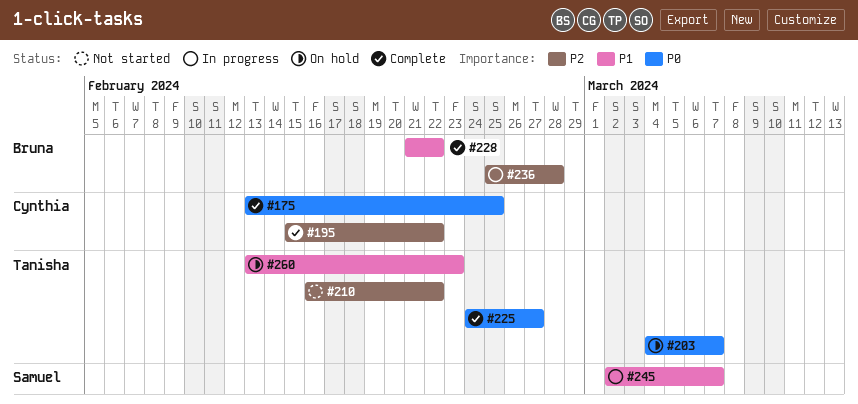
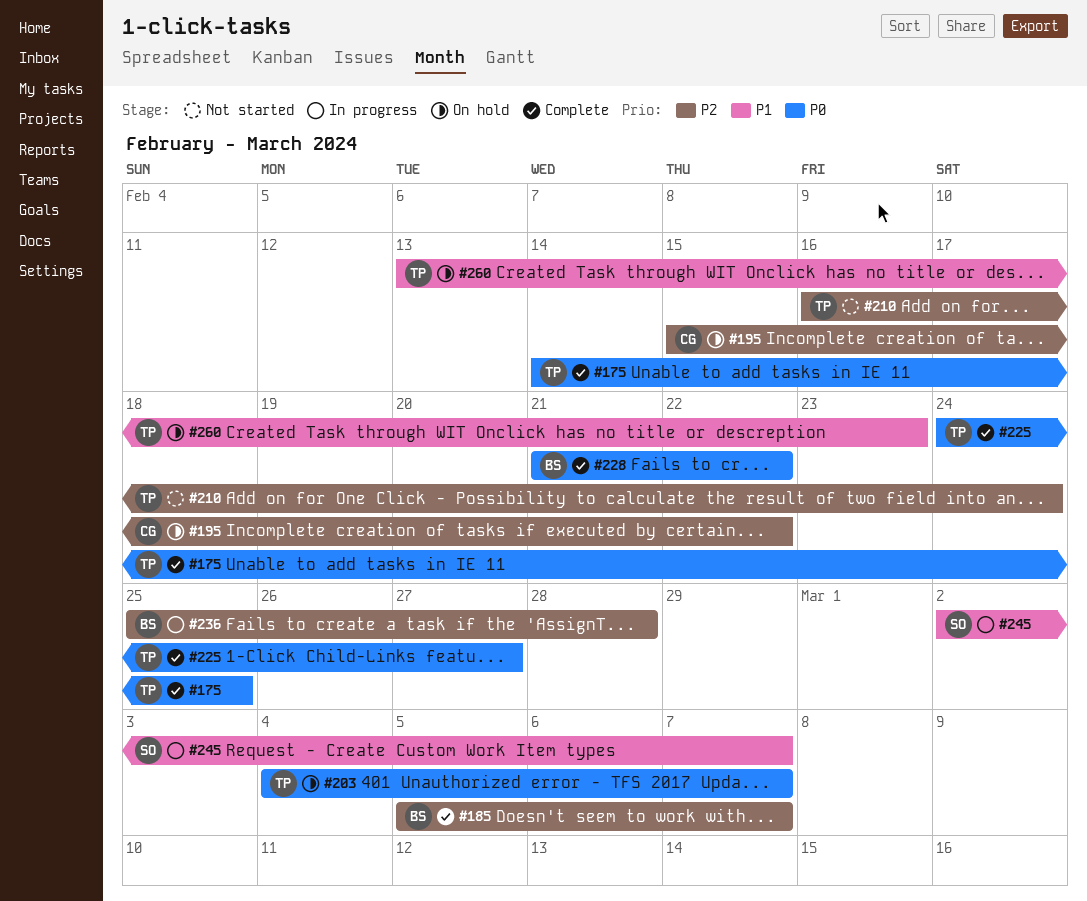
#175, owner: Cynthia -> Tanisha
#175, start: Feb 13 -> Feb 14
#185: none -> present
#195, status: Complete -> On hold
#210, due: Feb 22 -> Feb 24
#228, priority: P1 -> P0

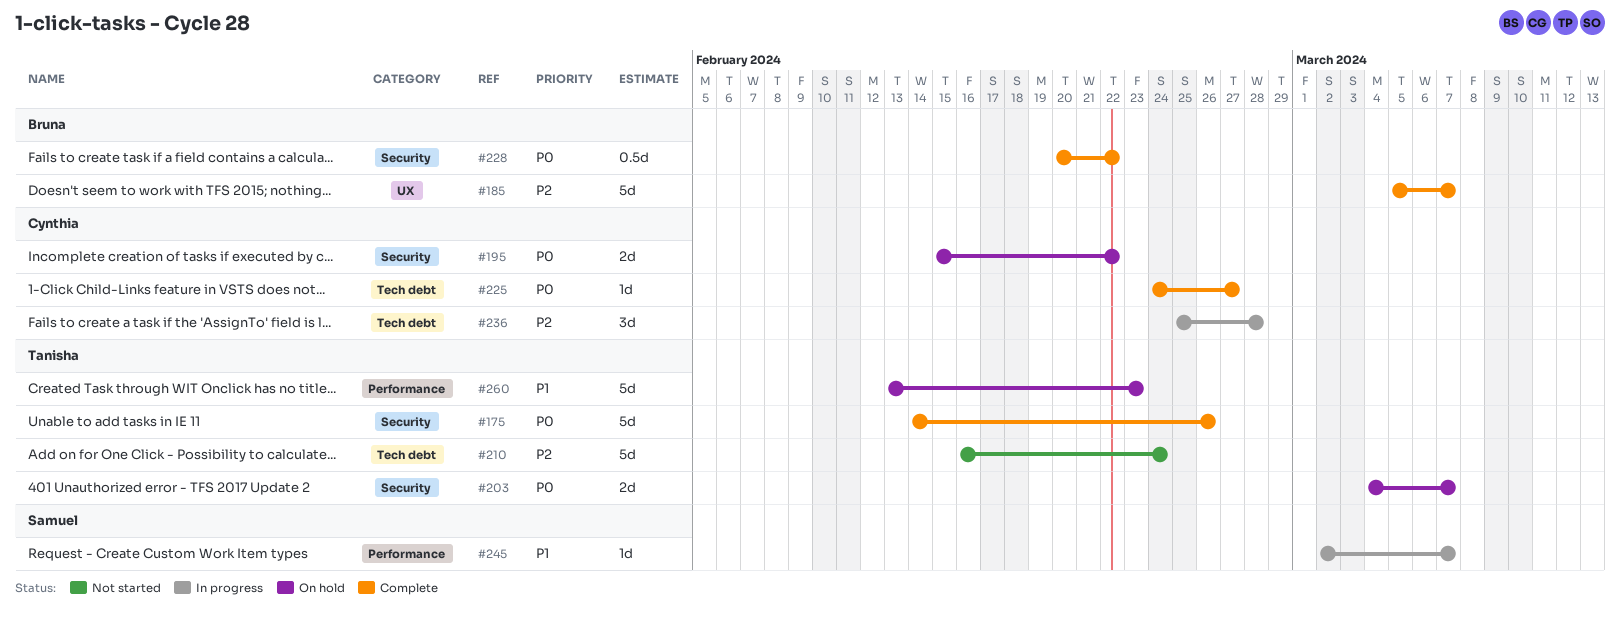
#175, due: Feb 25 -> Feb 26
#195, priority: P2 -> P0
#225, owner: Tanisha -> Cynthia
#228, start: Feb 21 -> Feb 20
#236, owner: Bruna -> Cynthia

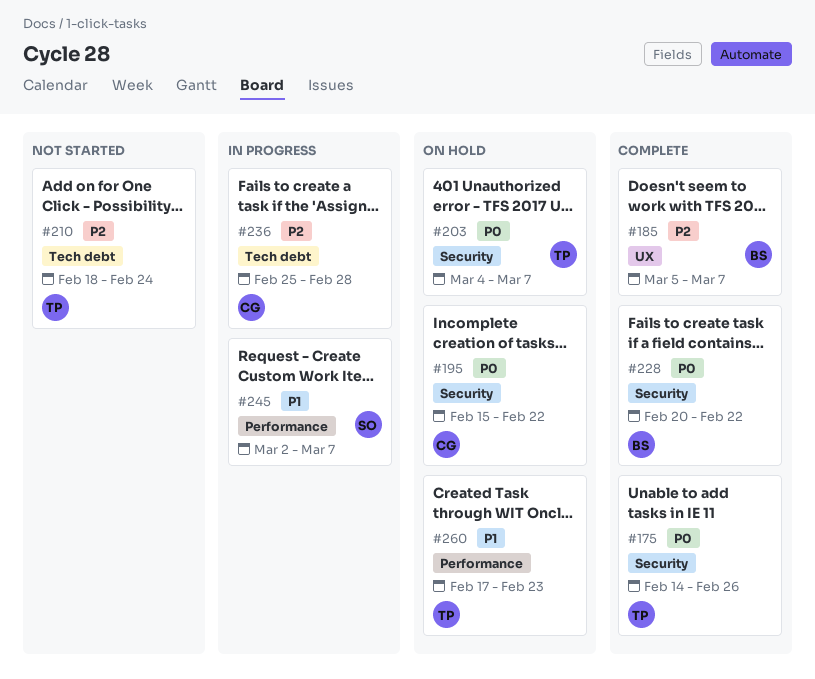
#210, start: Feb 16 -> Feb 18
#225: present -> none
#260, start: Feb 13 -> Feb 17

